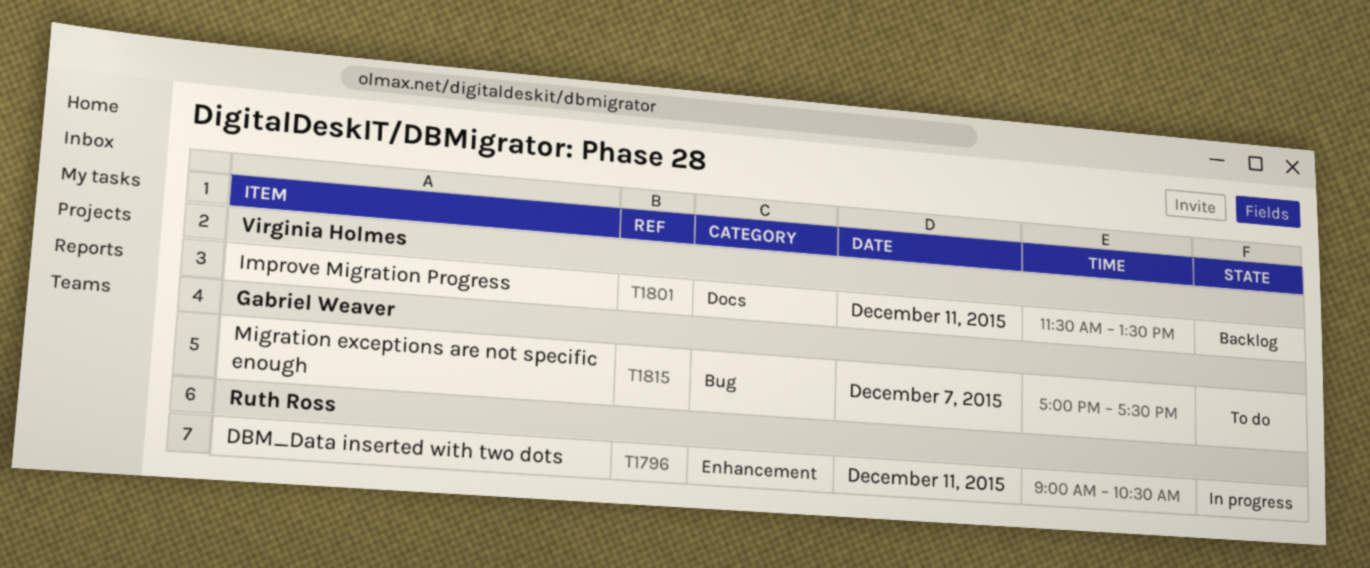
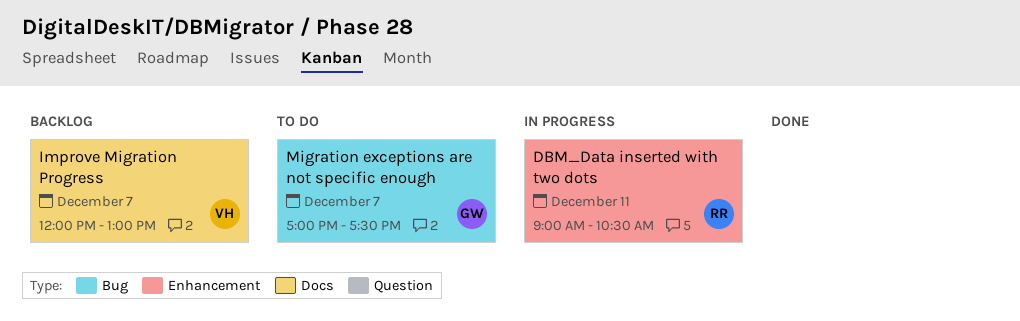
Improve Migration Progress, day: Dec 11 -> Dec 7
Improve Migration Progress, begins: 11:30 -> 12:00
Improve Migration Progress, ends: 13:30 -> 13:00

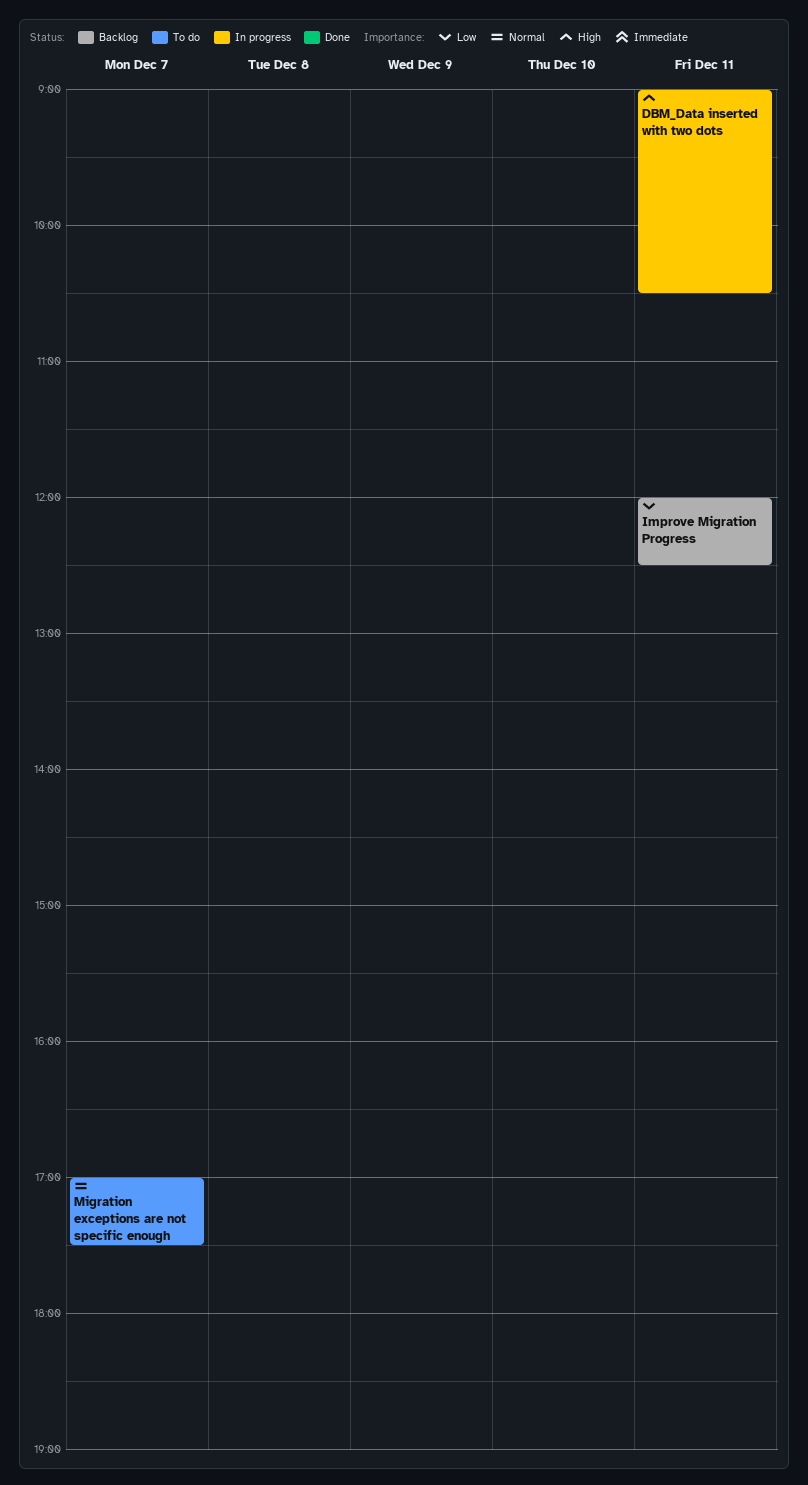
Improve Migration Progress, day: Dec 7 -> Dec 11
Improve Migration Progress, ends: 13:00 -> 12:30

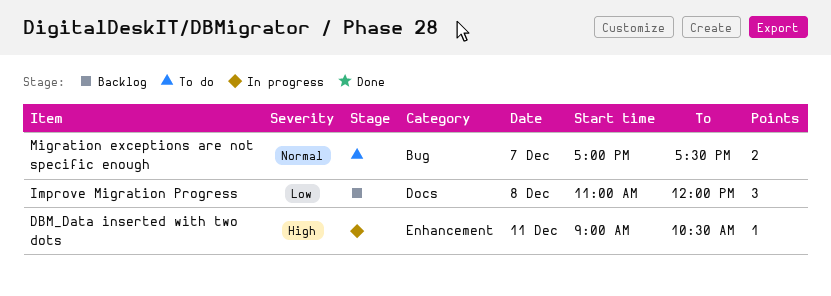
Improve Migration Progress, day: Dec 11 -> Dec 8
Improve Migration Progress, begins: 12:00 -> 11:00
Improve Migration Progress, ends: 12:30 -> 12:00

